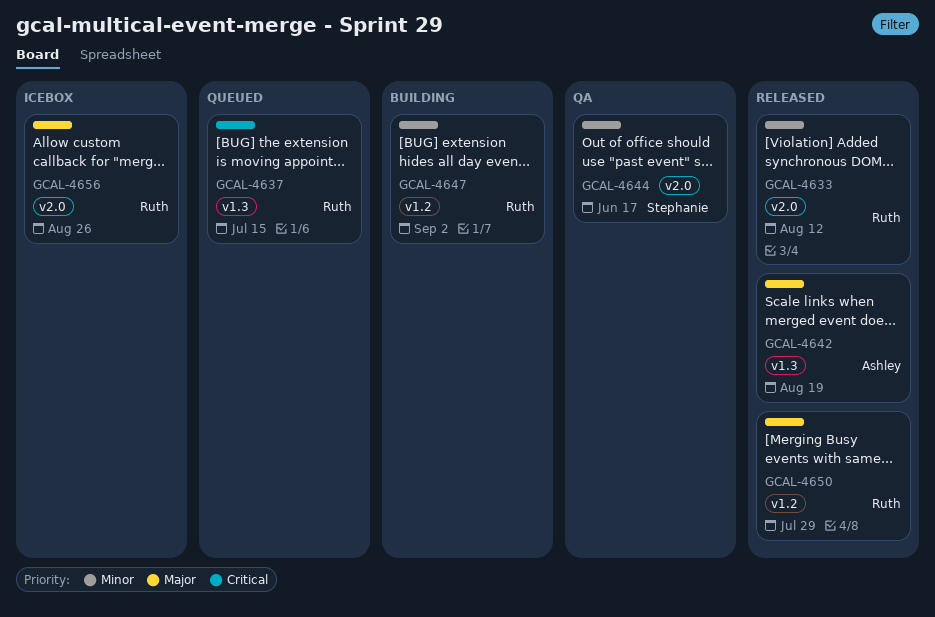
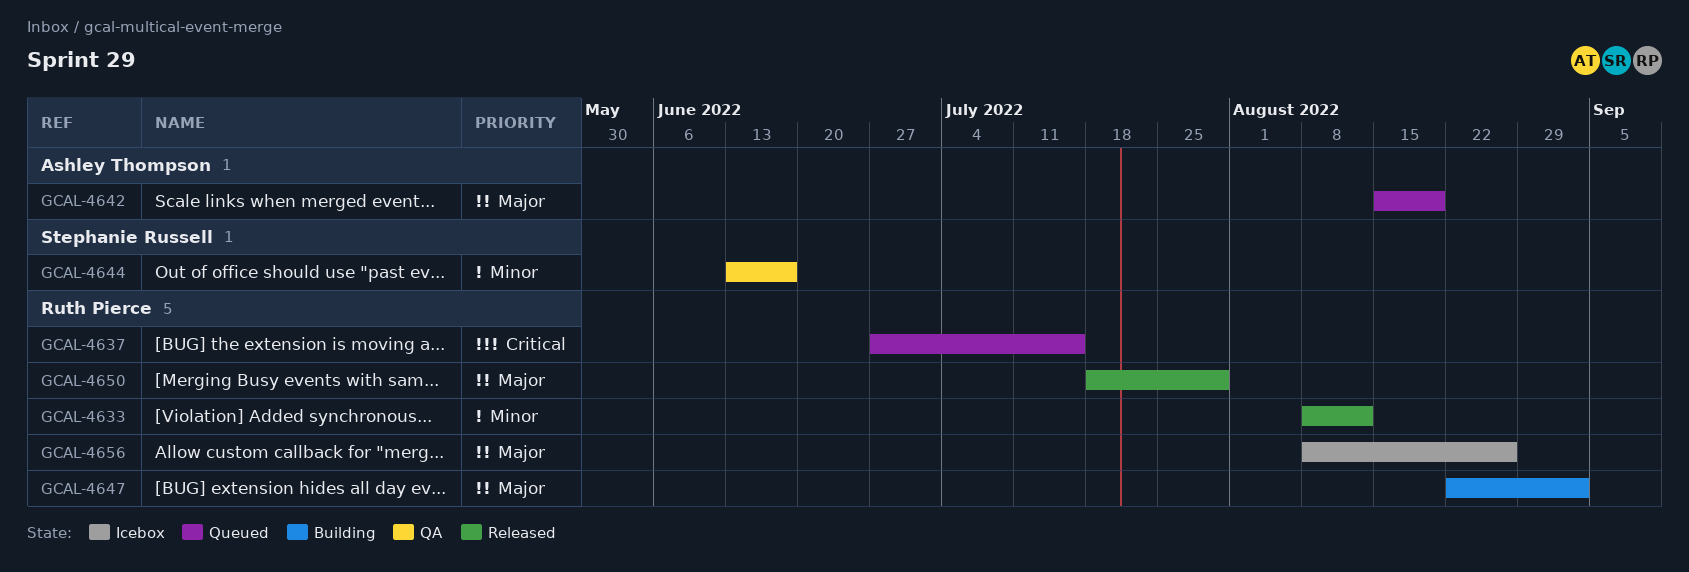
GCAL-4642, status: Released -> Queued
GCAL-4647, priority: Minor -> Major

